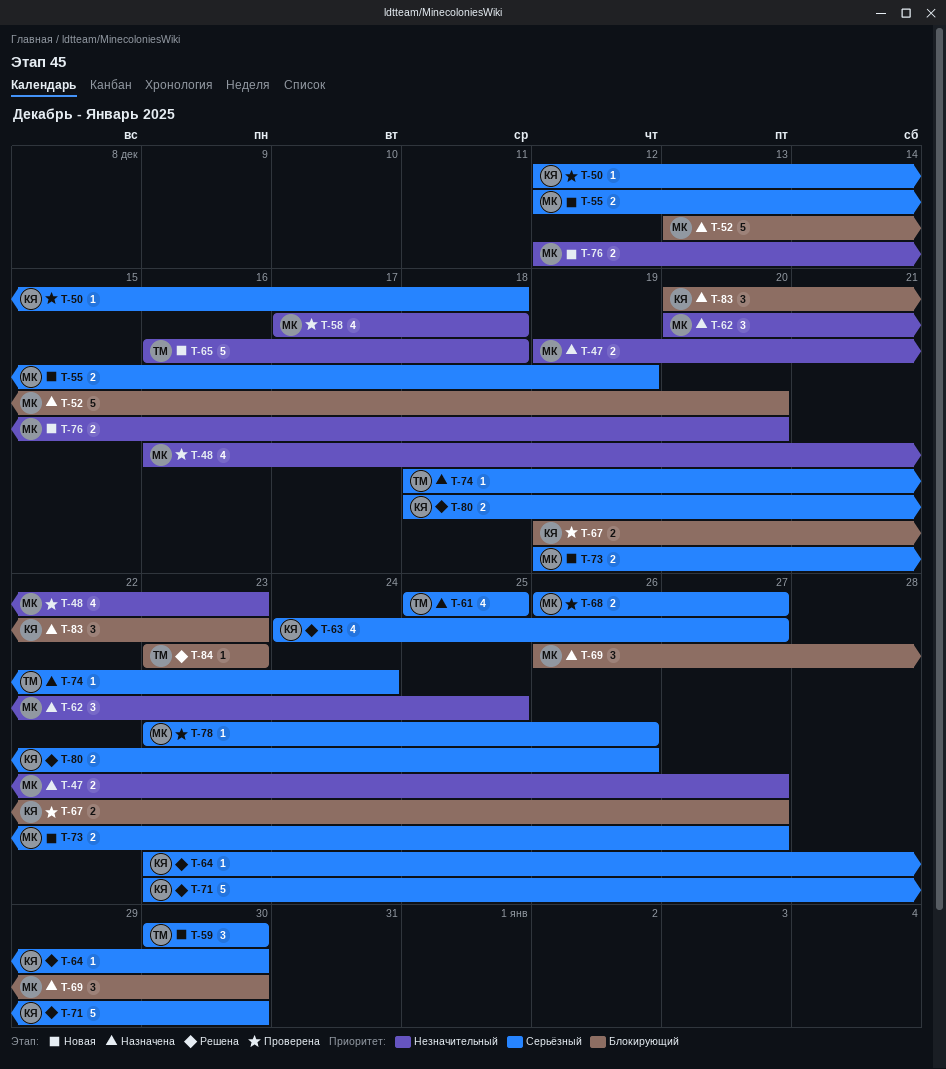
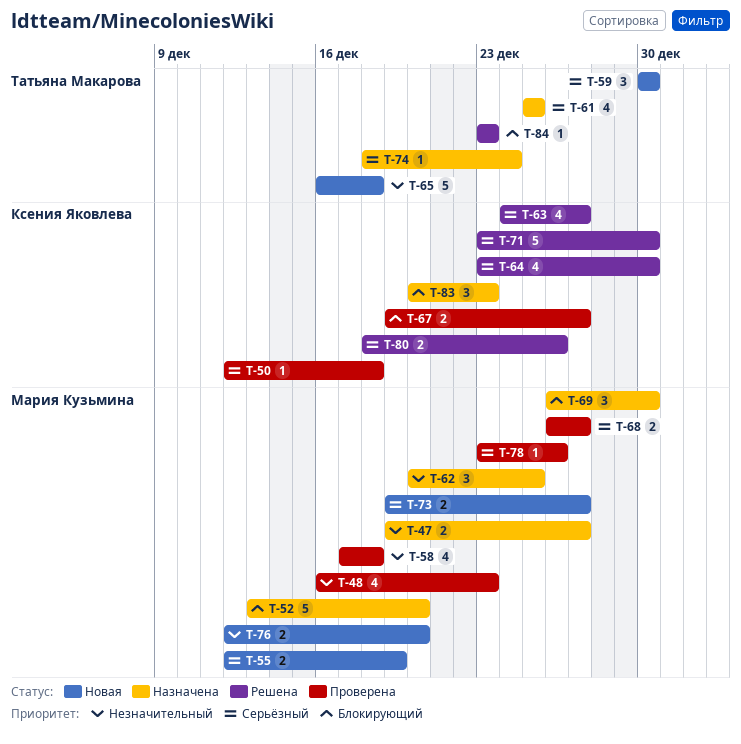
T-64, estimate: 1 -> 4

